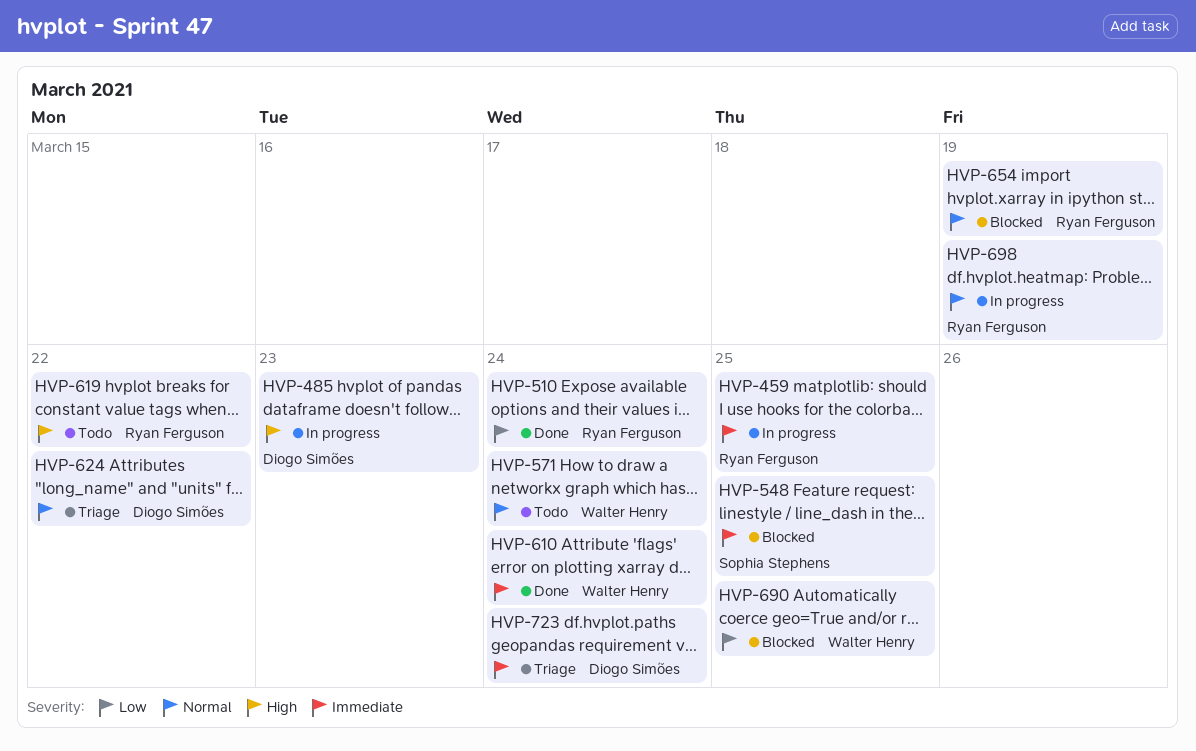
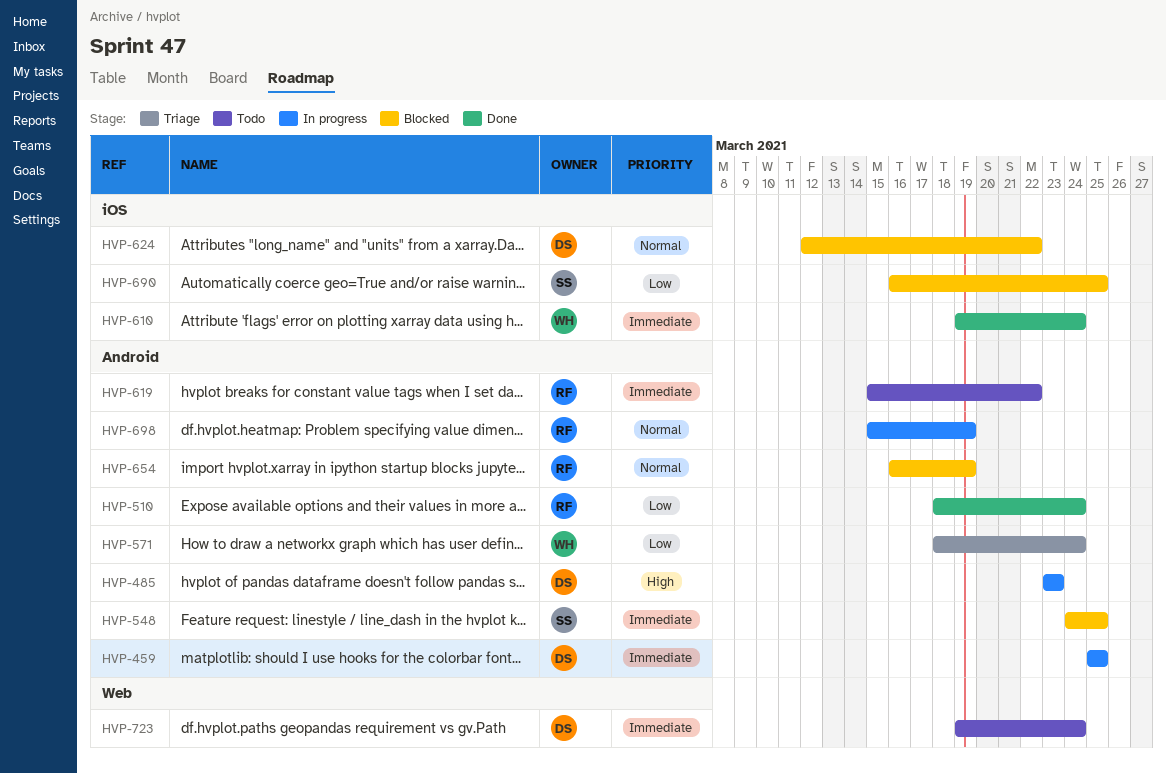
HVP-459, owner: Ryan Ferguson -> Diogo Simões
HVP-571, status: Todo -> Triage
HVP-571, priority: Normal -> Low
HVP-619, priority: High -> Immediate
HVP-624, status: Triage -> Blocked
HVP-690, owner: Walter Henry -> Sophia Stephens
HVP-723, status: Triage -> Todo

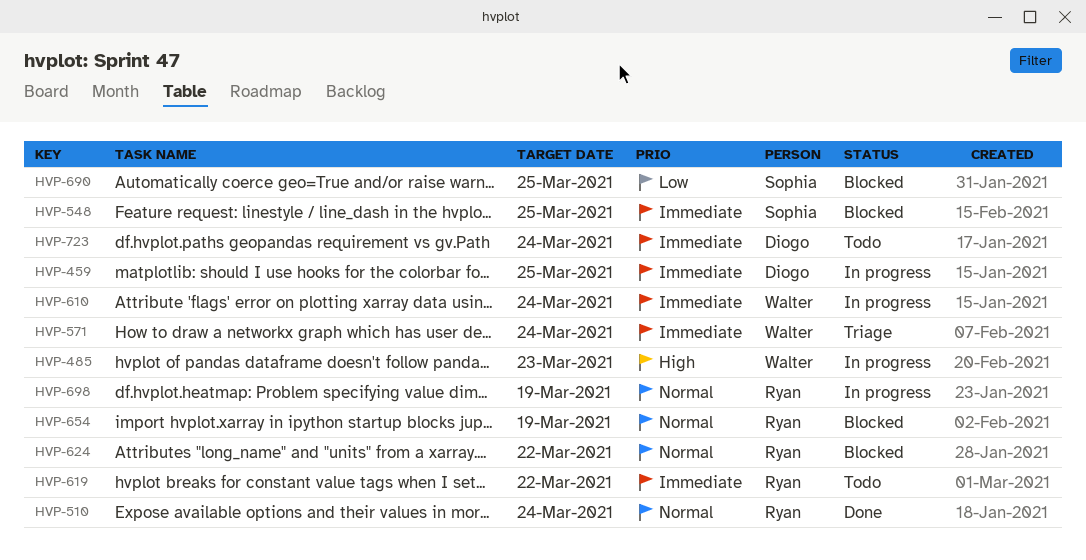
HVP-485, owner: Diogo -> Walter
HVP-510, priority: Low -> Normal
HVP-571, priority: Low -> Immediate
HVP-610, status: Done -> In progress
HVP-624, owner: Diogo -> Ryan

